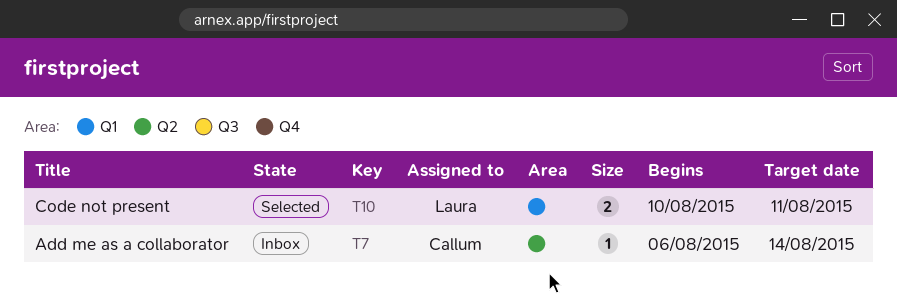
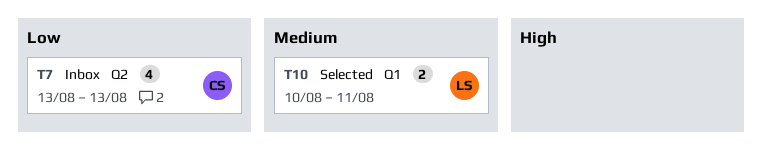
T7, estimate: 1 -> 4
T7, start: Aug 6 -> Aug 13
T7, due: Aug 14 -> Aug 13

